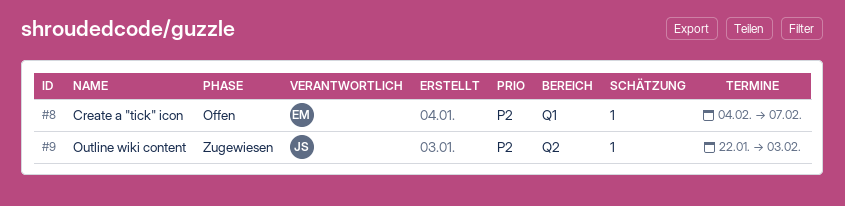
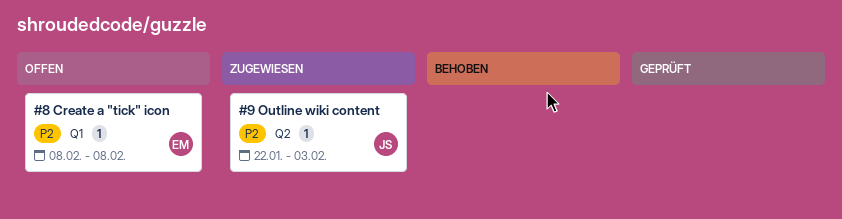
#8, start: Feb 4 -> Feb 8
#8, due: Feb 7 -> Feb 8

